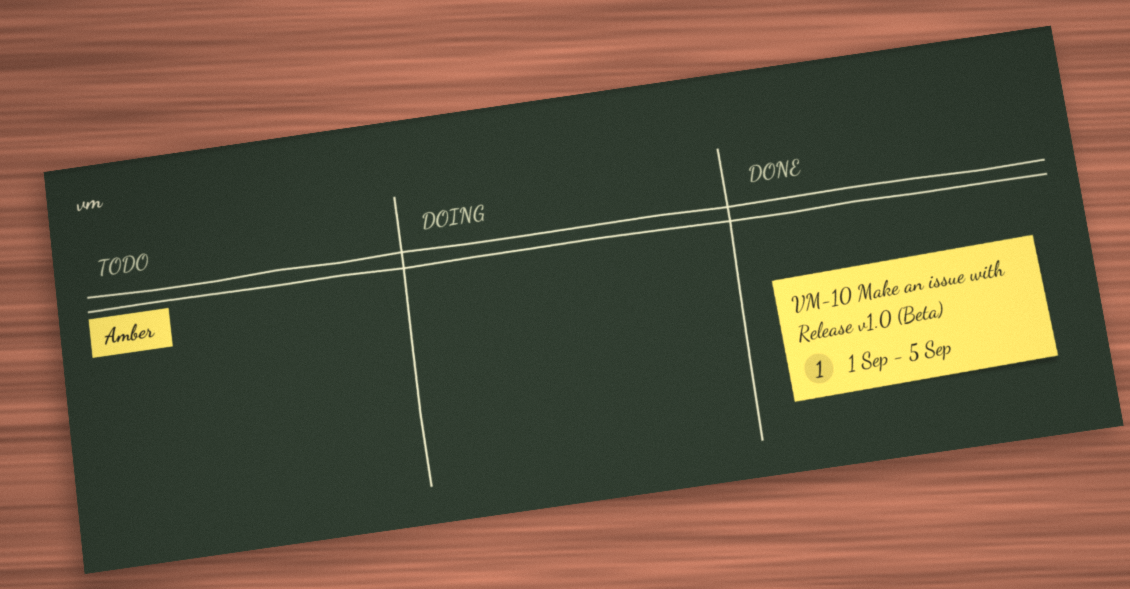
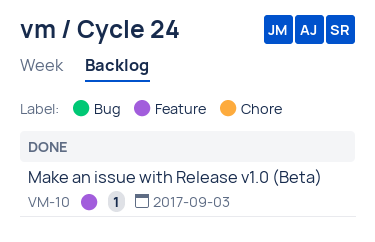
VM-10, due: Sep 5 -> Sep 3

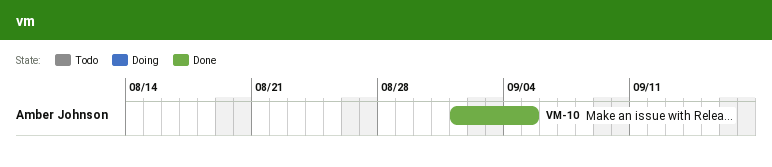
VM-10, due: Sep 3 -> Sep 5

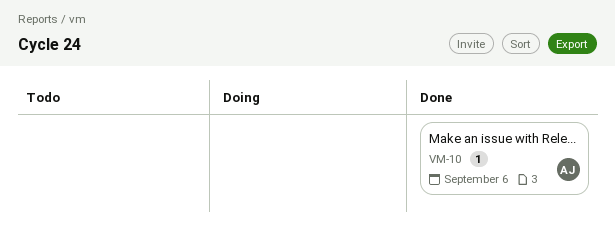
VM-10, due: Sep 5 -> Sep 6

